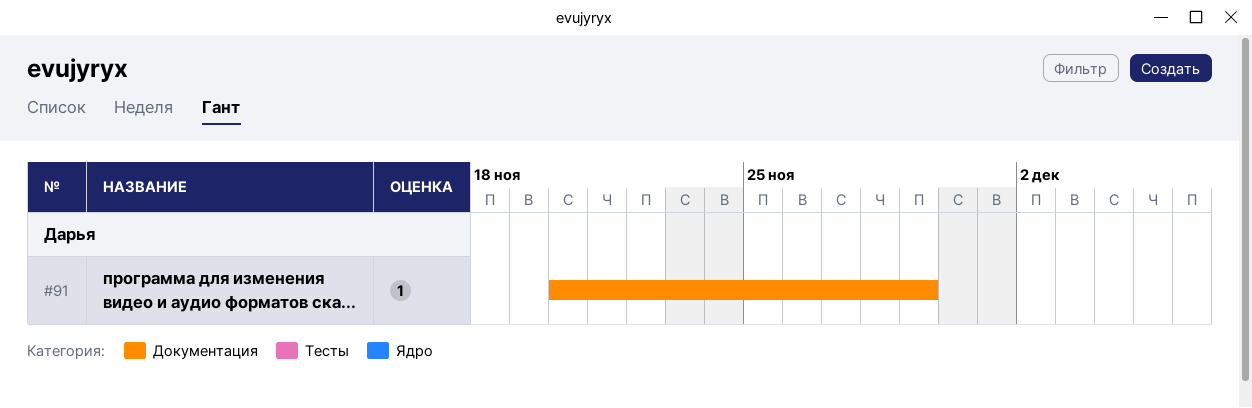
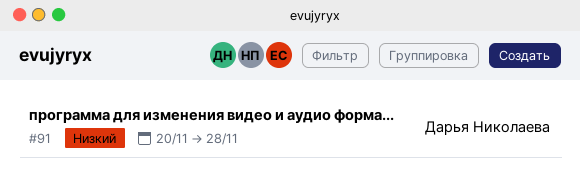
#91, due: Nov 29 -> Nov 28

